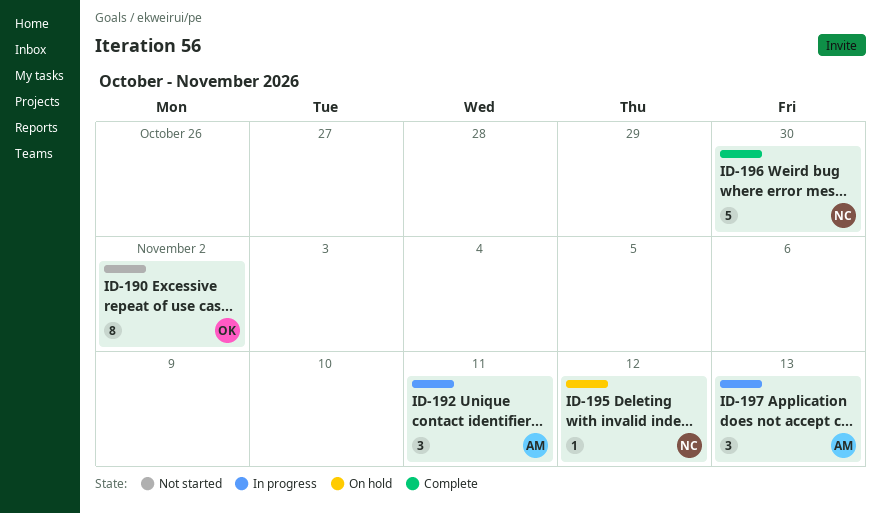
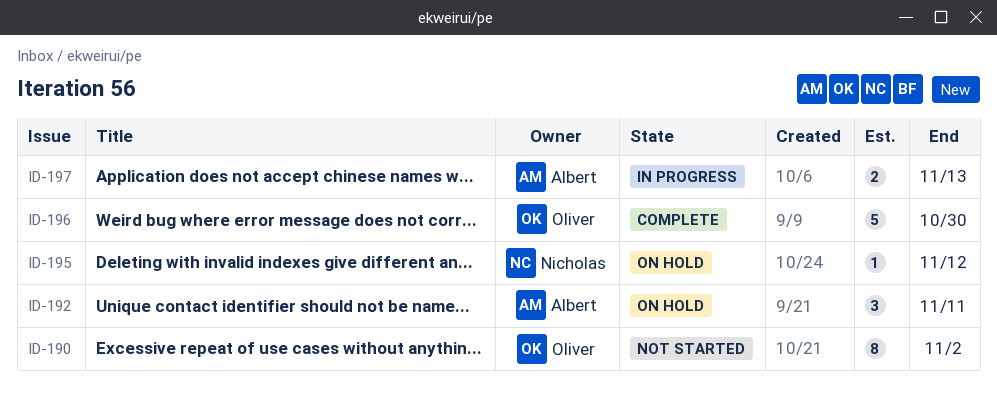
ID-192, status: In progress -> On hold
ID-196, owner: Nicholas -> Oliver
ID-197, estimate: 3 -> 2

